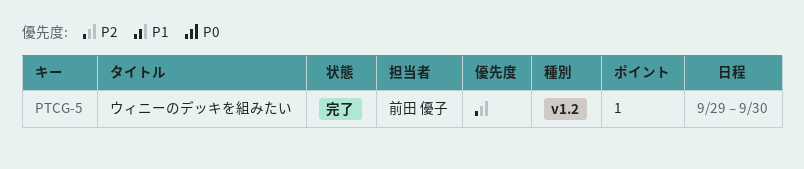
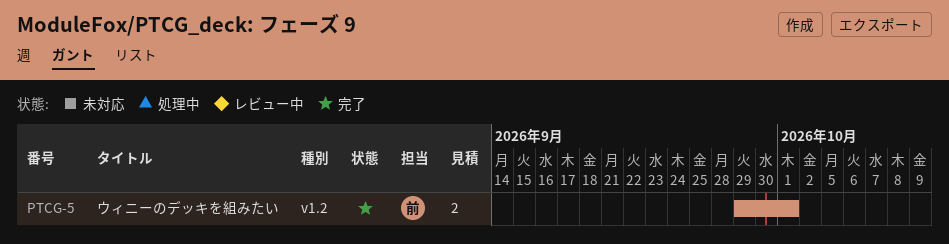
PTCG-5, estimate: 1 -> 2
PTCG-5, due: Sep 30 -> Oct 1

